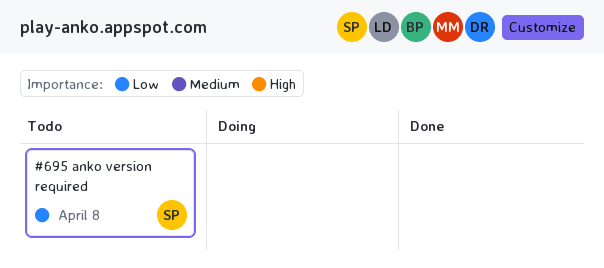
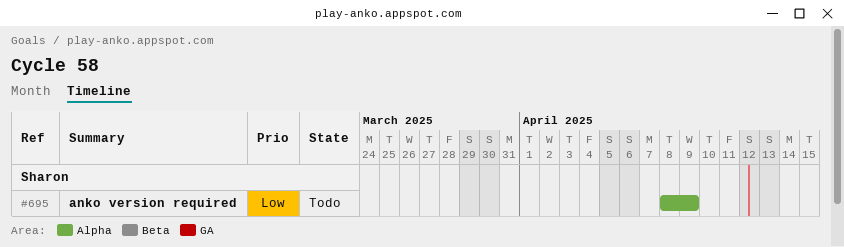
#695, due: Apr 8 -> Apr 9

